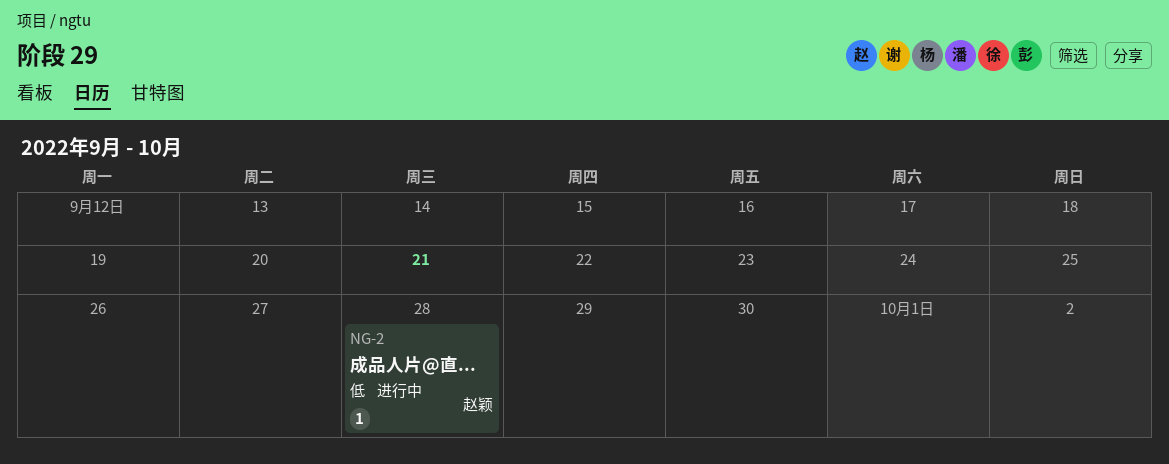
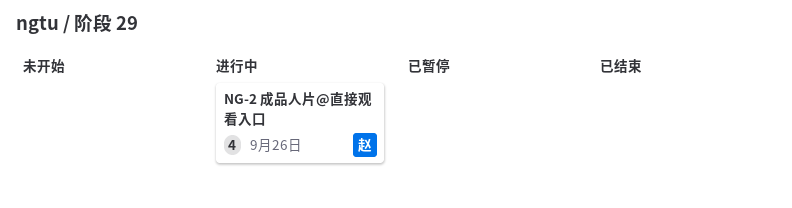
NG-2, estimate: 1 -> 4
NG-2, due: Sep 28 -> Sep 26

